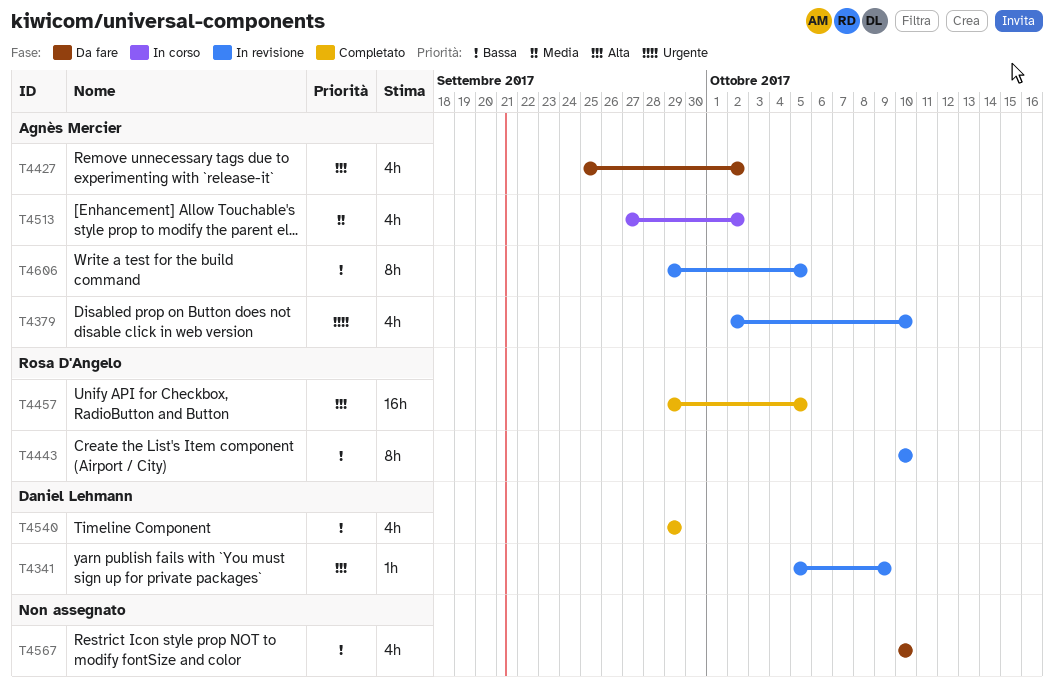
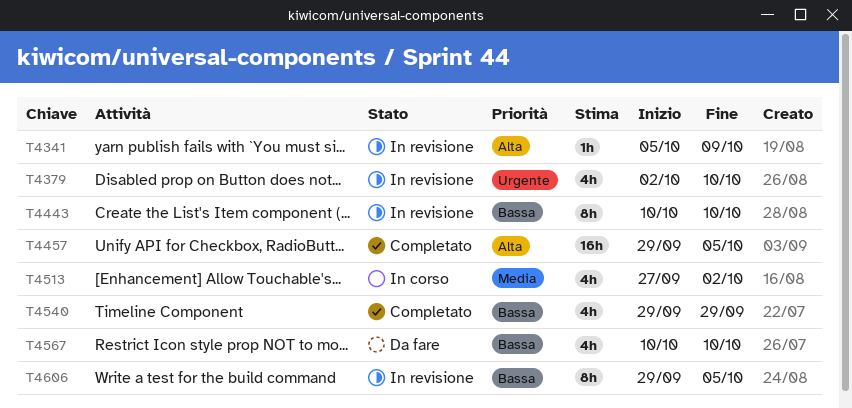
T4427: present -> none

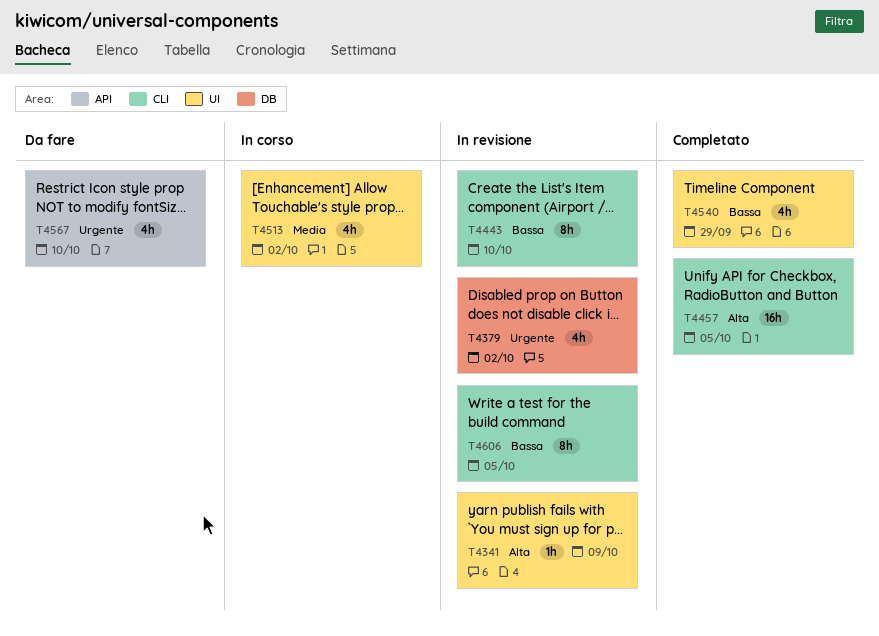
T4379, due: Oct 10 -> Oct 2
T4567, priority: Bassa -> Urgente

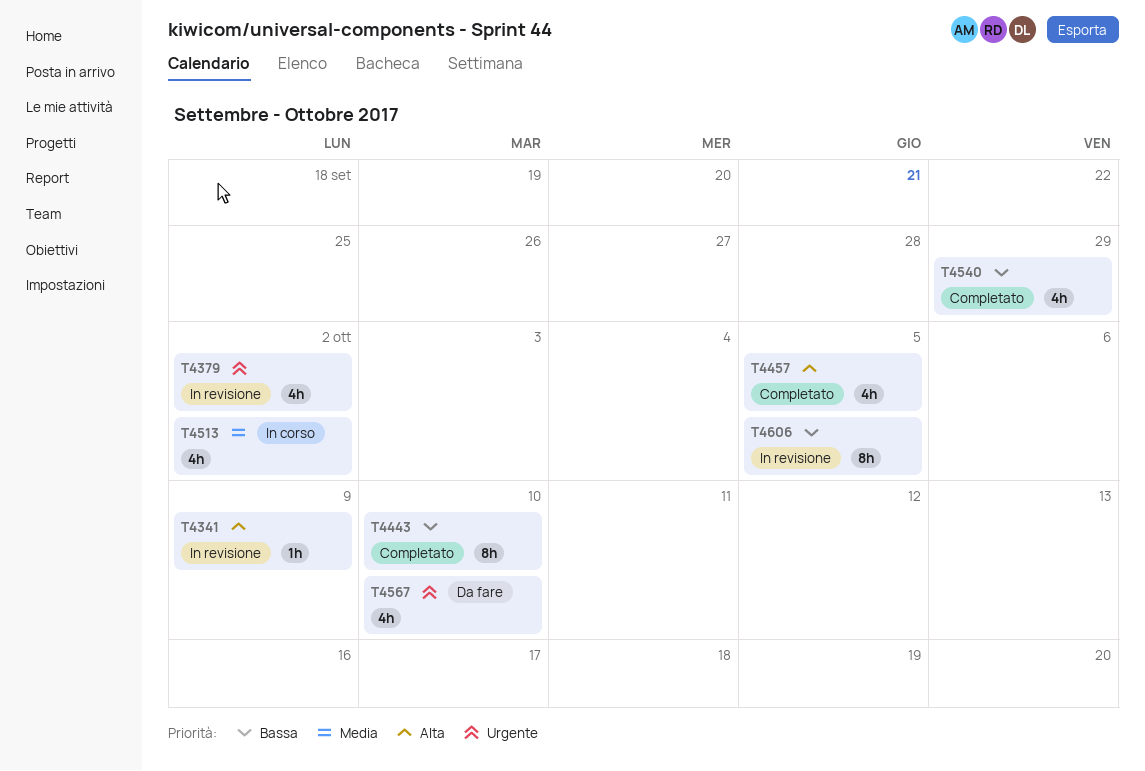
T4443, status: In revisione -> Completato
T4457, estimate: 16h -> 4h

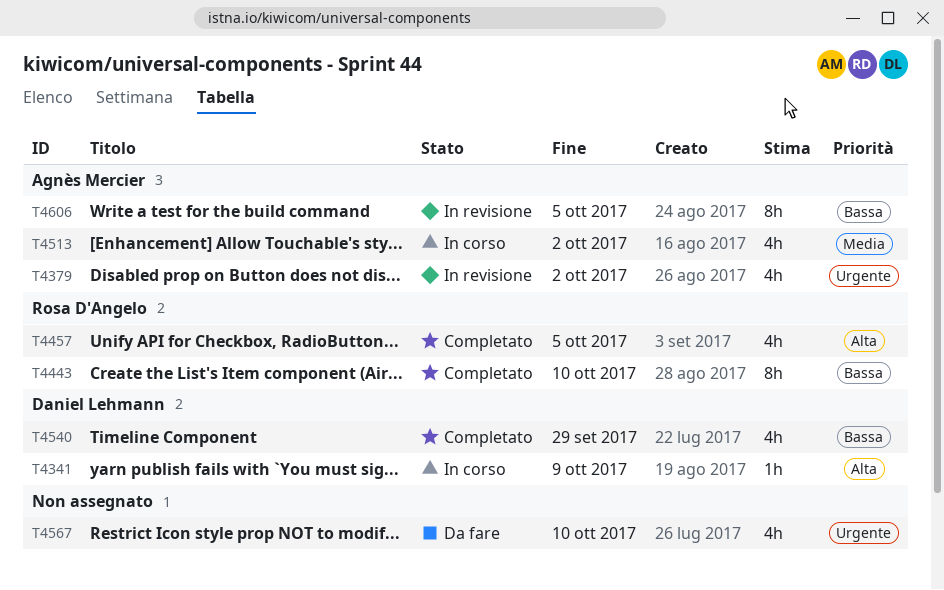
T4341, status: In revisione -> In corso

